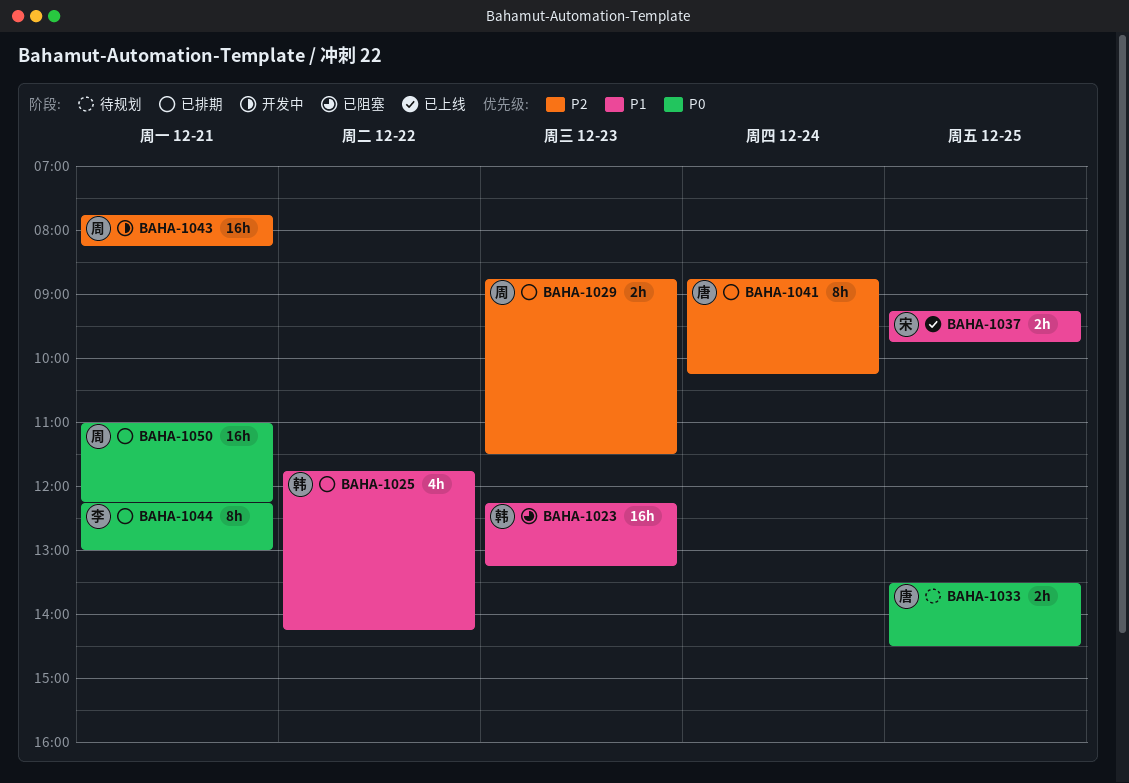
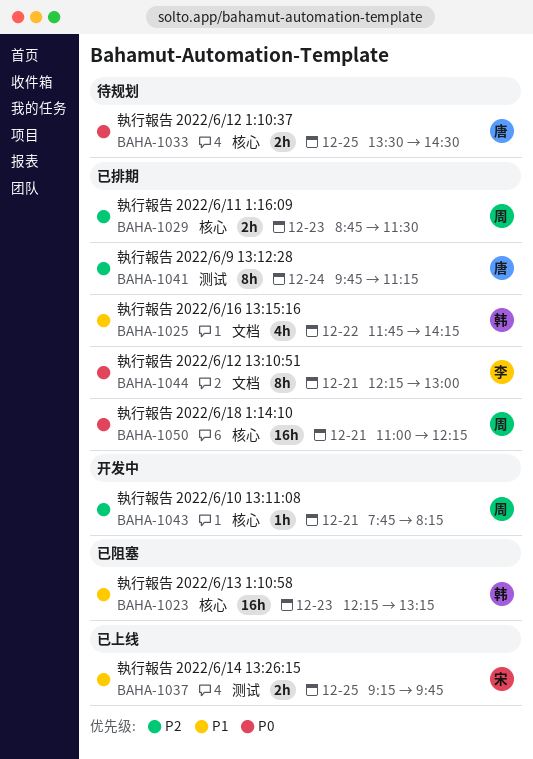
BAHA-1041, begins: 08:45 -> 09:45
BAHA-1041, ends: 10:15 -> 11:15
BAHA-1043, estimate: 16h -> 1h

